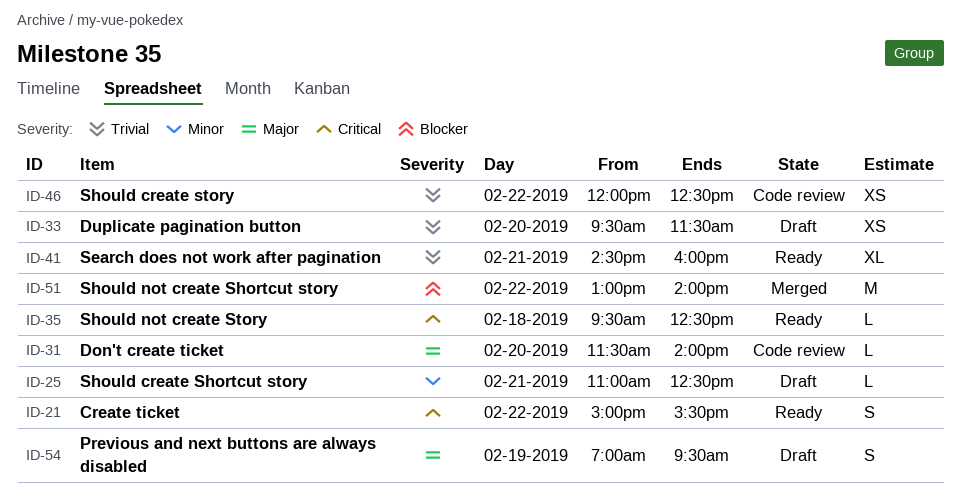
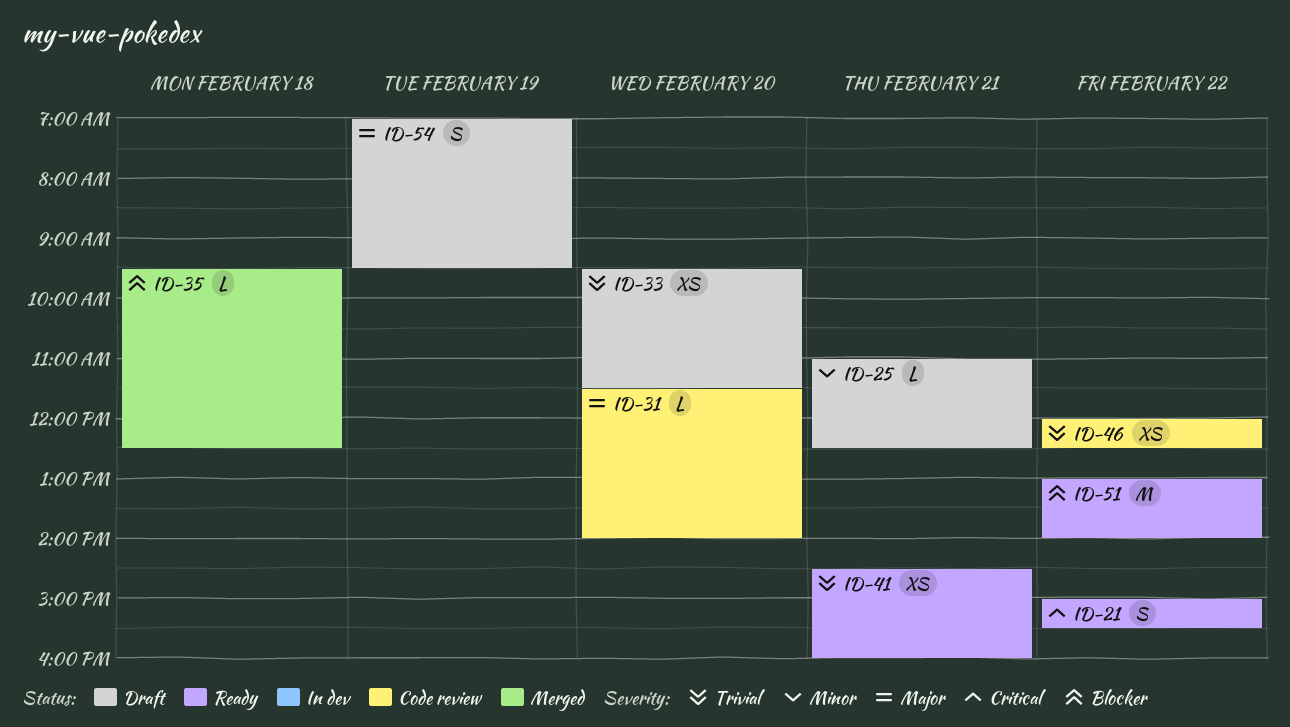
ID-35, status: Ready -> Merged
ID-35, priority: Critical -> Blocker
ID-41, estimate: XL -> XS
ID-51, status: Merged -> Ready

